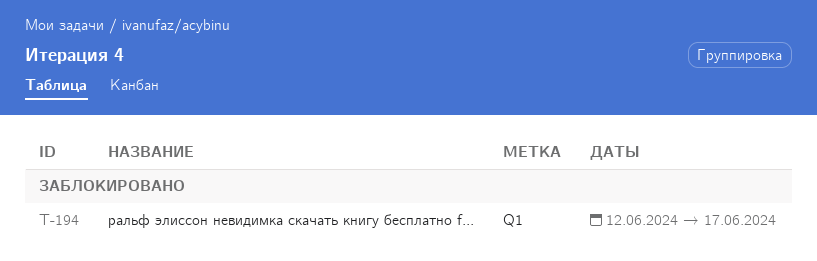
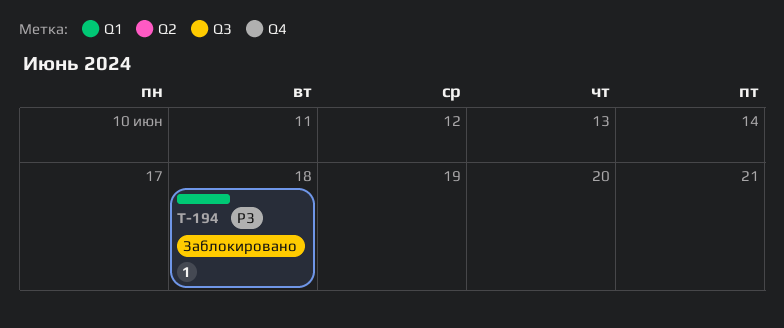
T-194, due: Jun 17 -> Jun 18

